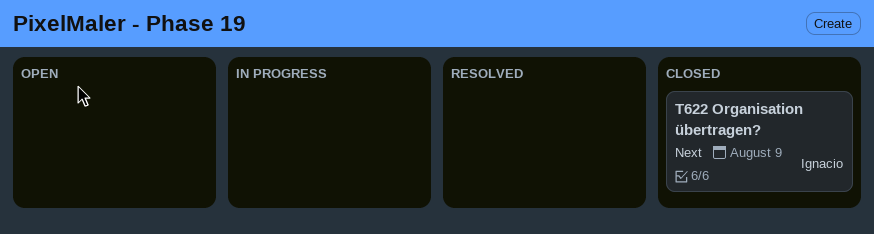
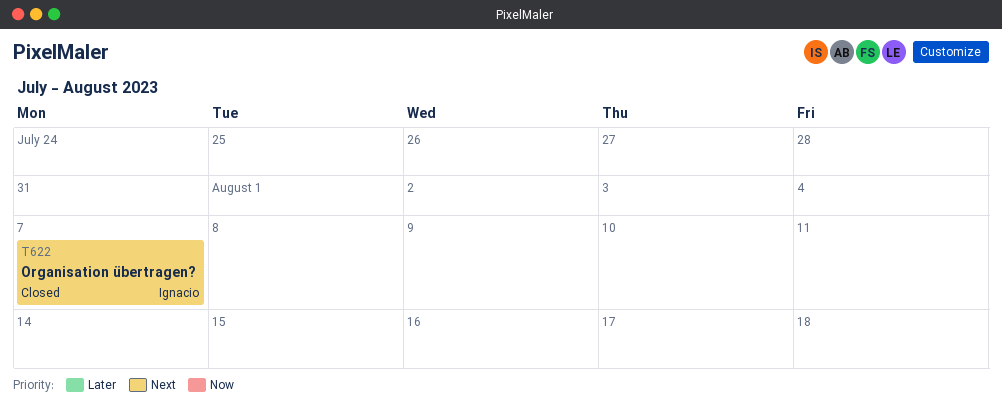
T622, due: Aug 9 -> Aug 7

